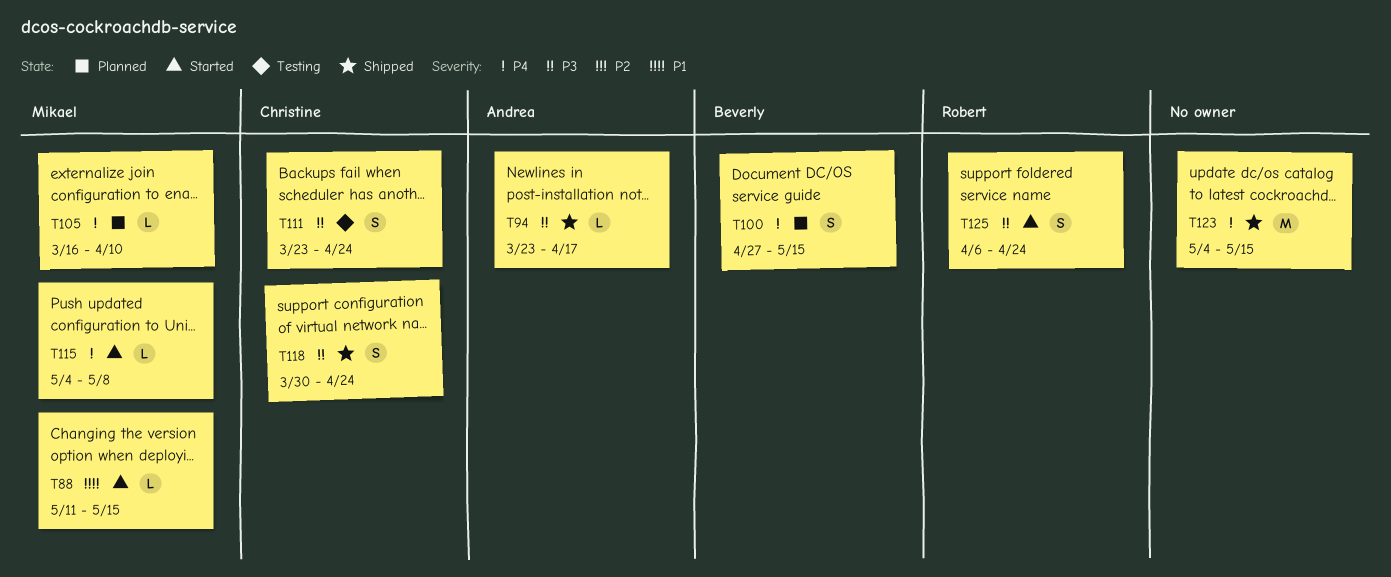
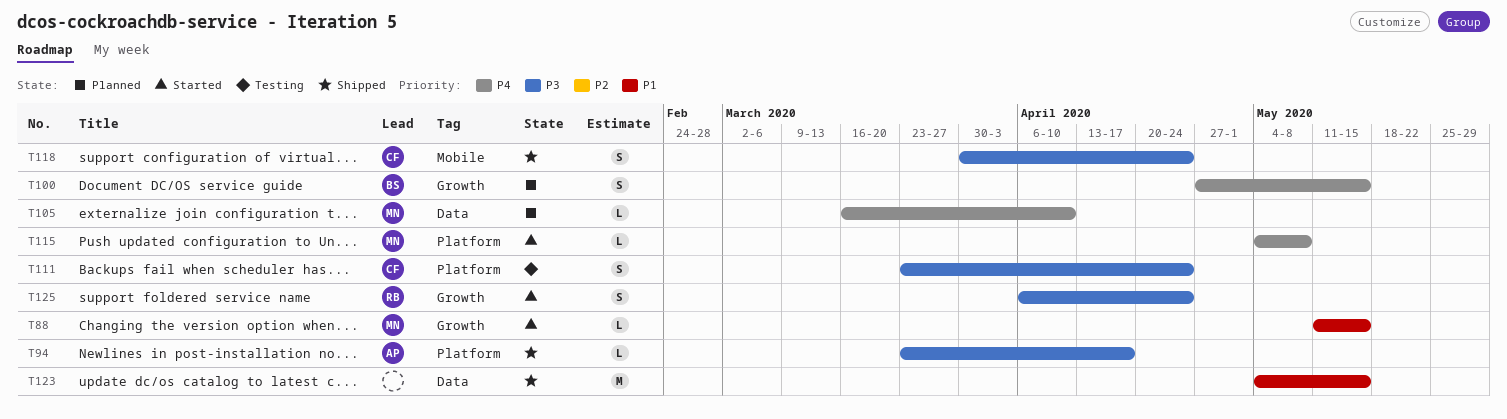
T123, priority: P4 -> P1

